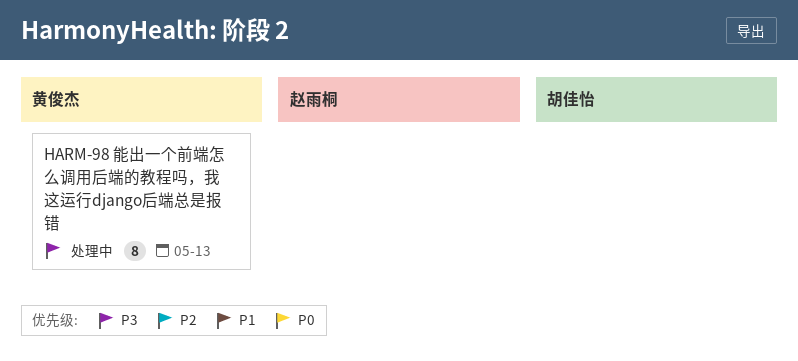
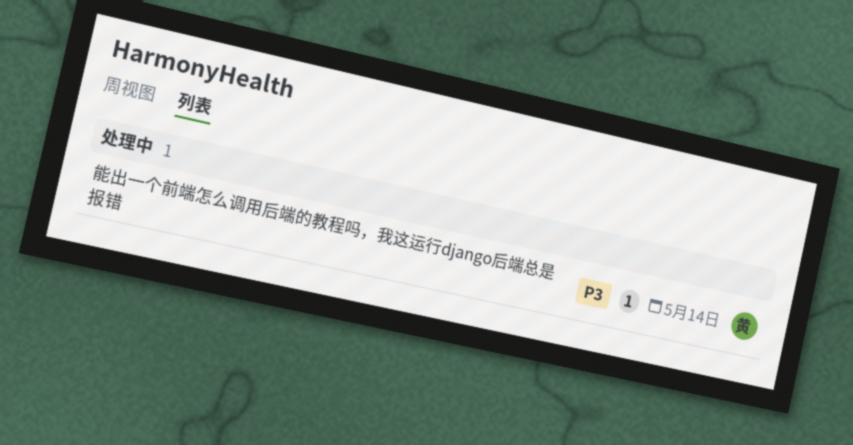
能出一个前端怎么调用后端的教程吗，我这运行django后端总是报错, estimate: 8 -> 1
能出一个前端怎么调用后端的教程吗，我这运行django后端总是报错, due: May 13 -> May 14

